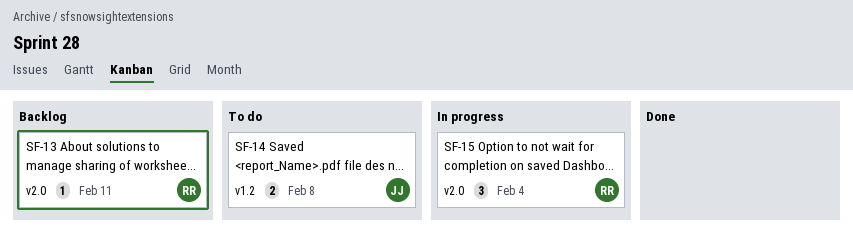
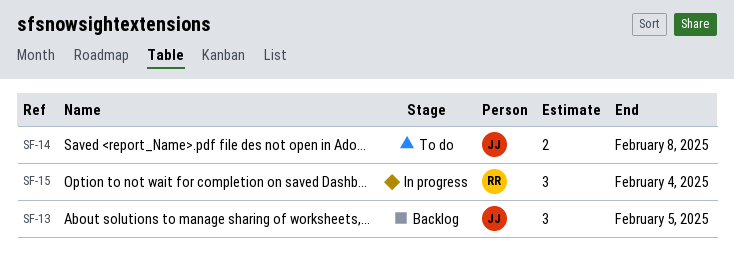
SF-13, owner: RR -> JJ
SF-13, estimate: 1 -> 3
SF-13, due: Feb 11 -> Feb 5

